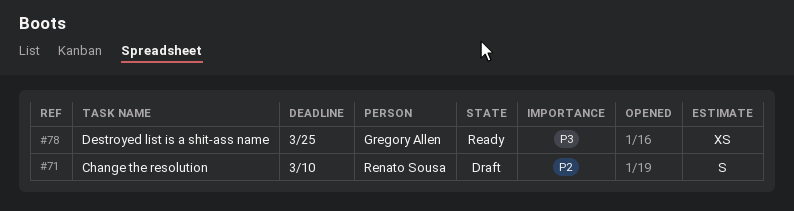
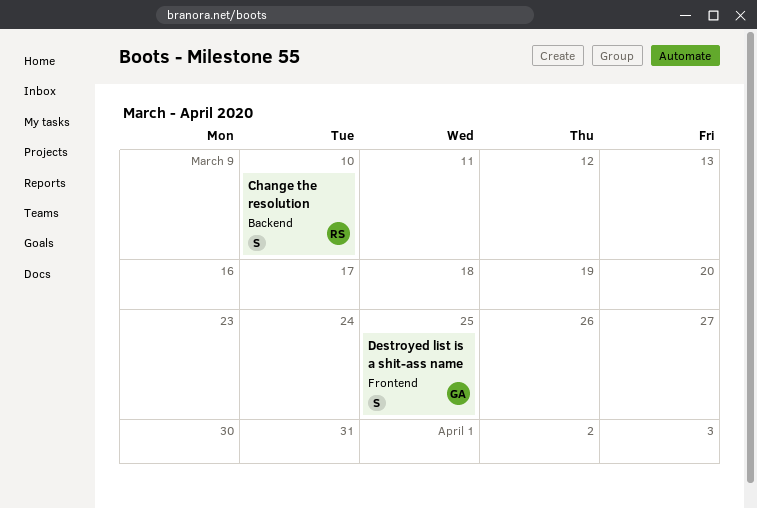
Destroyed list is a shit-ass name, estimate: XS -> S

